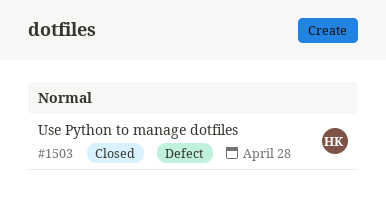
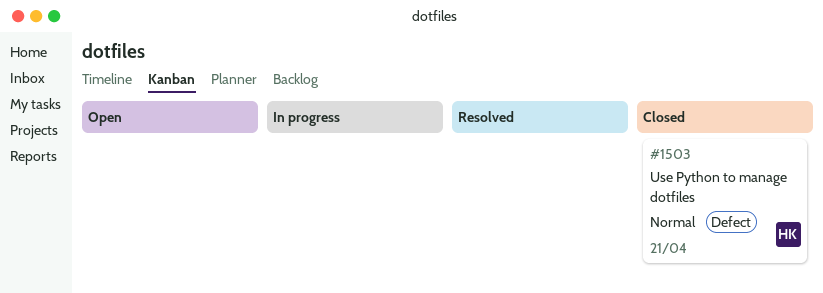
#1503, due: Apr 28 -> Apr 21

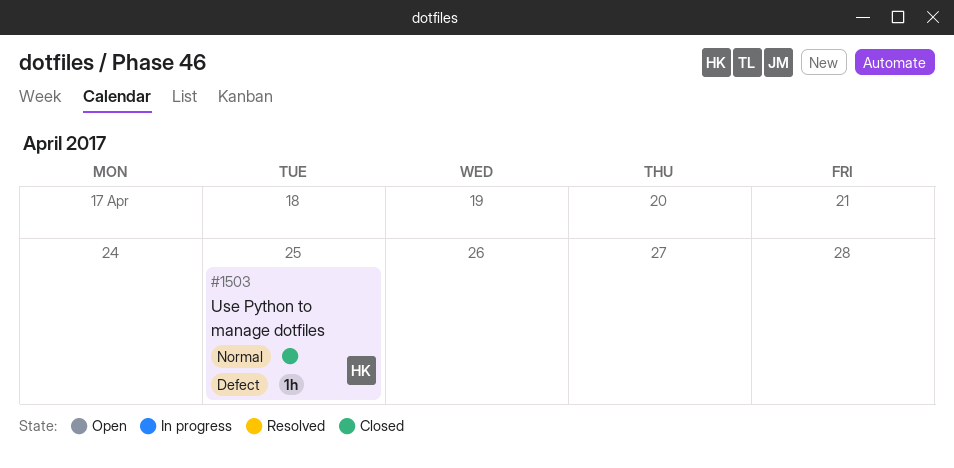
#1503, due: Apr 21 -> Apr 25

